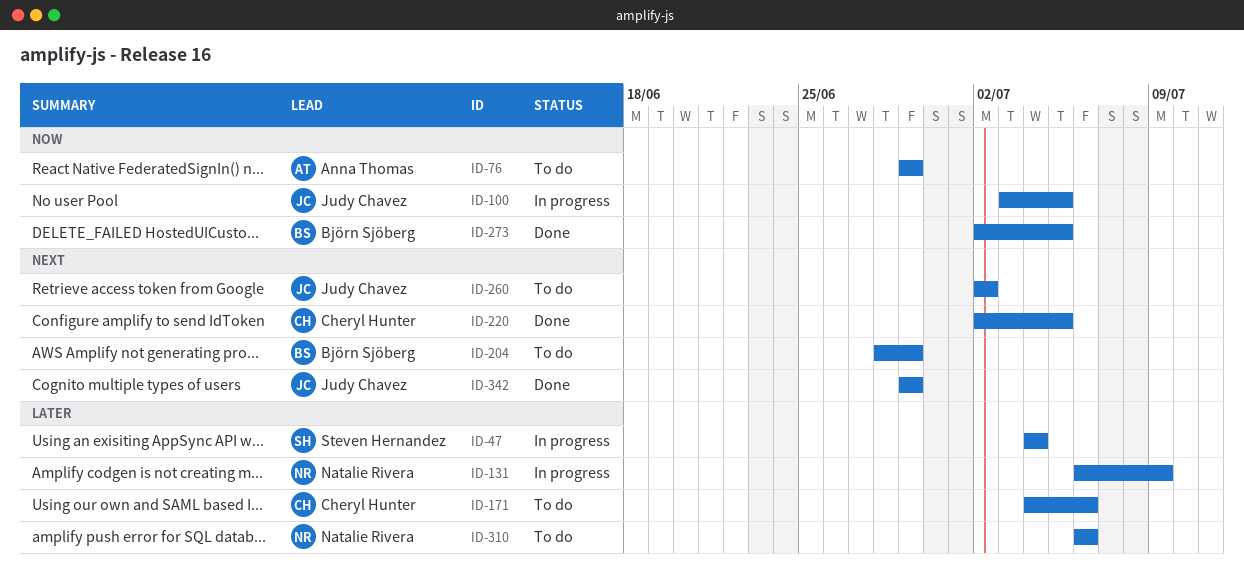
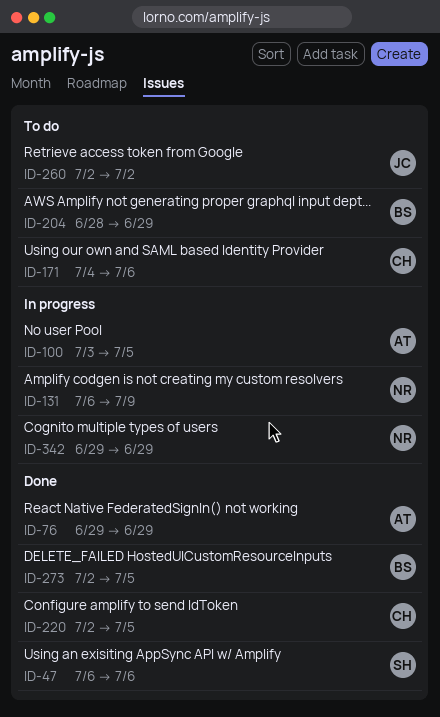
ID-47, status: In progress -> Done
ID-47, start: Jul 4 -> Jul 6
ID-47, due: Jul 4 -> Jul 6
ID-76, status: To do -> Done
ID-100, owner: Judy Chavez -> Anna Thomas
ID-310: present -> none
ID-342, status: Done -> In progress
ID-342, owner: Judy Chavez -> Natalie Rivera

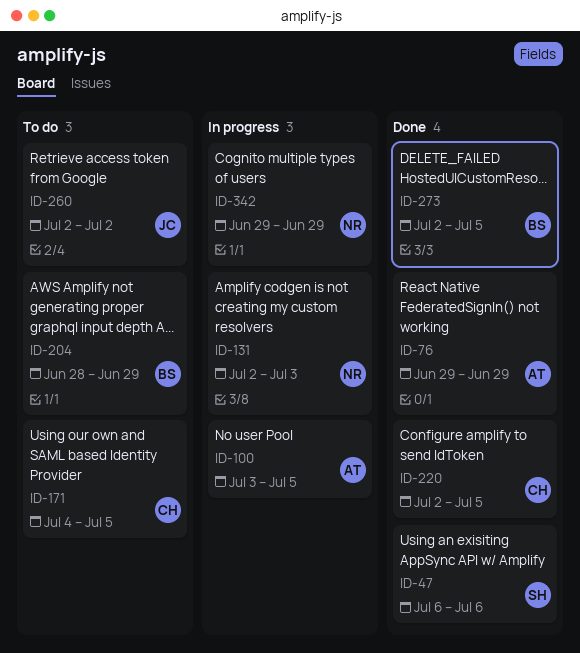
ID-131, start: Jul 6 -> Jul 2
ID-131, due: Jul 9 -> Jul 3
ID-171, due: Jul 6 -> Jul 5

